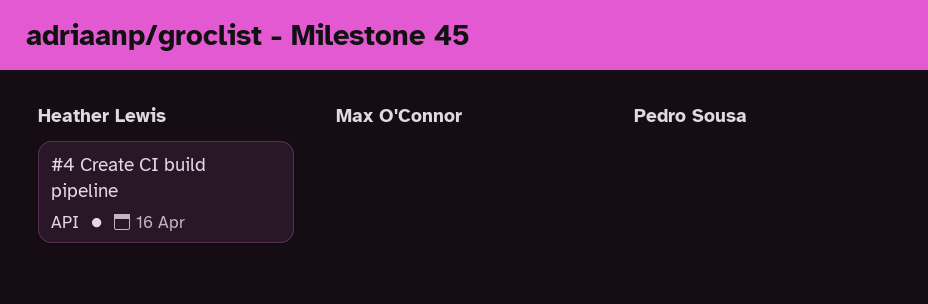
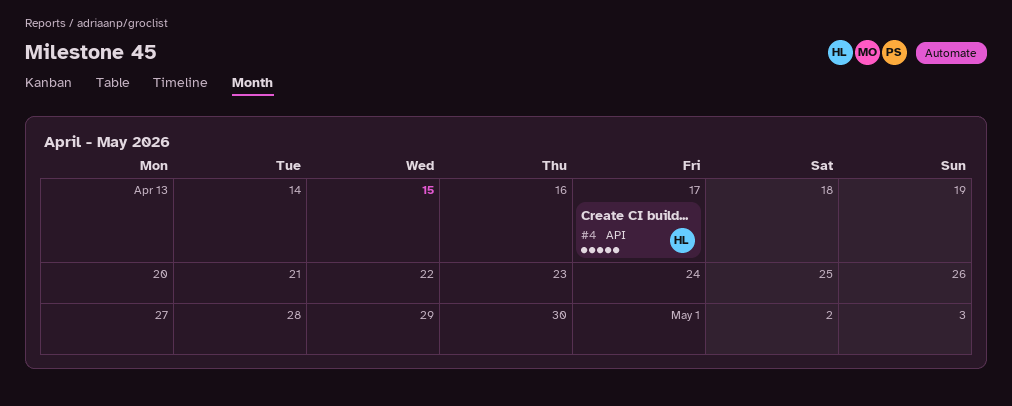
#4, estimate: 1 -> 5
#4, due: Apr 16 -> Apr 17

